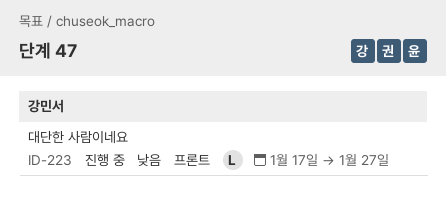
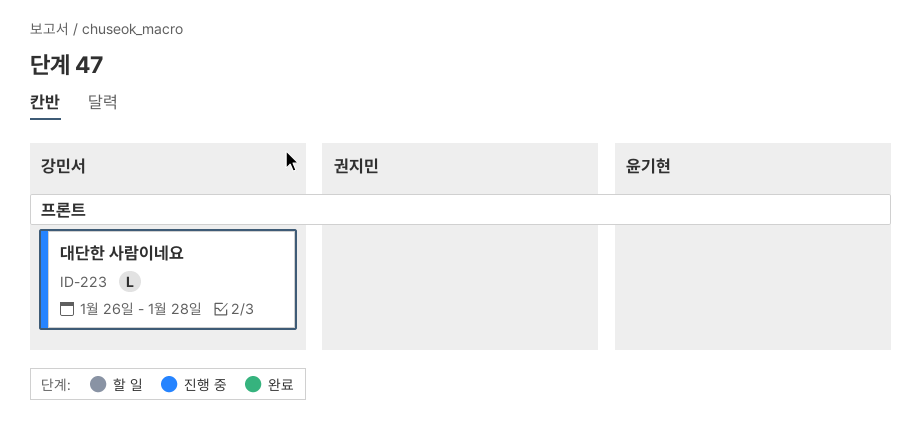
ID-223, start: Jan 17 -> Jan 26
ID-223, due: Jan 27 -> Jan 28

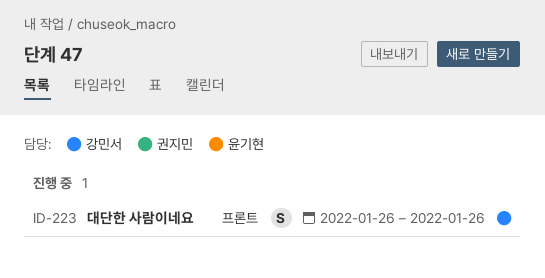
ID-223, estimate: L -> S
ID-223, due: Jan 28 -> Jan 26

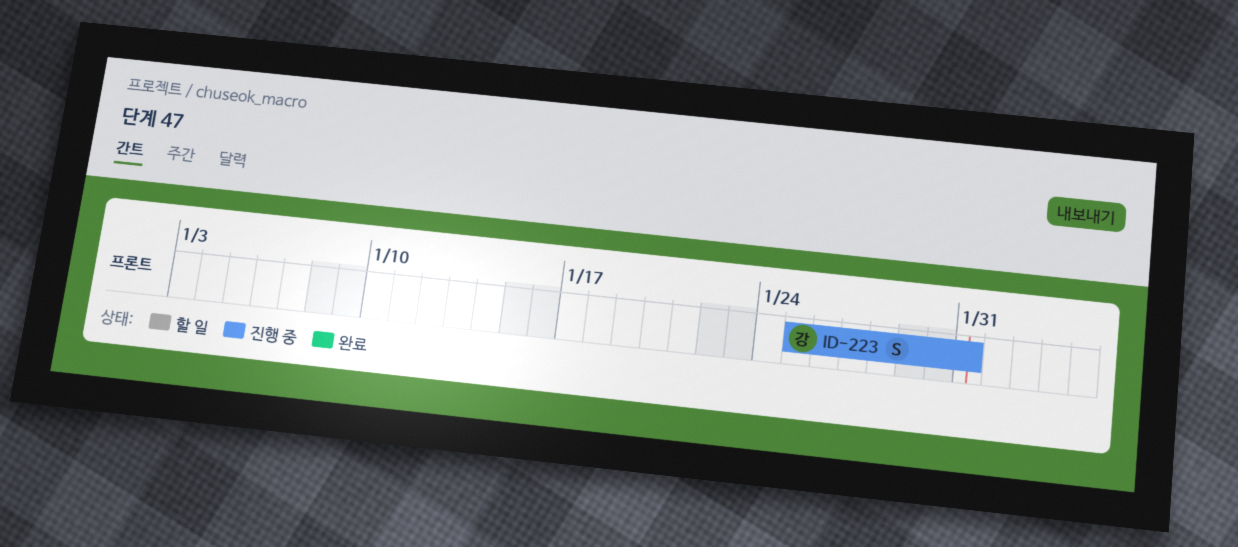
ID-223, start: Jan 26 -> Jan 25
ID-223, due: Jan 26 -> Jan 31

